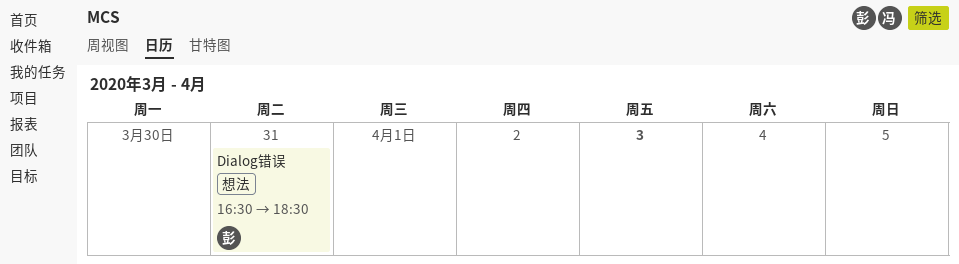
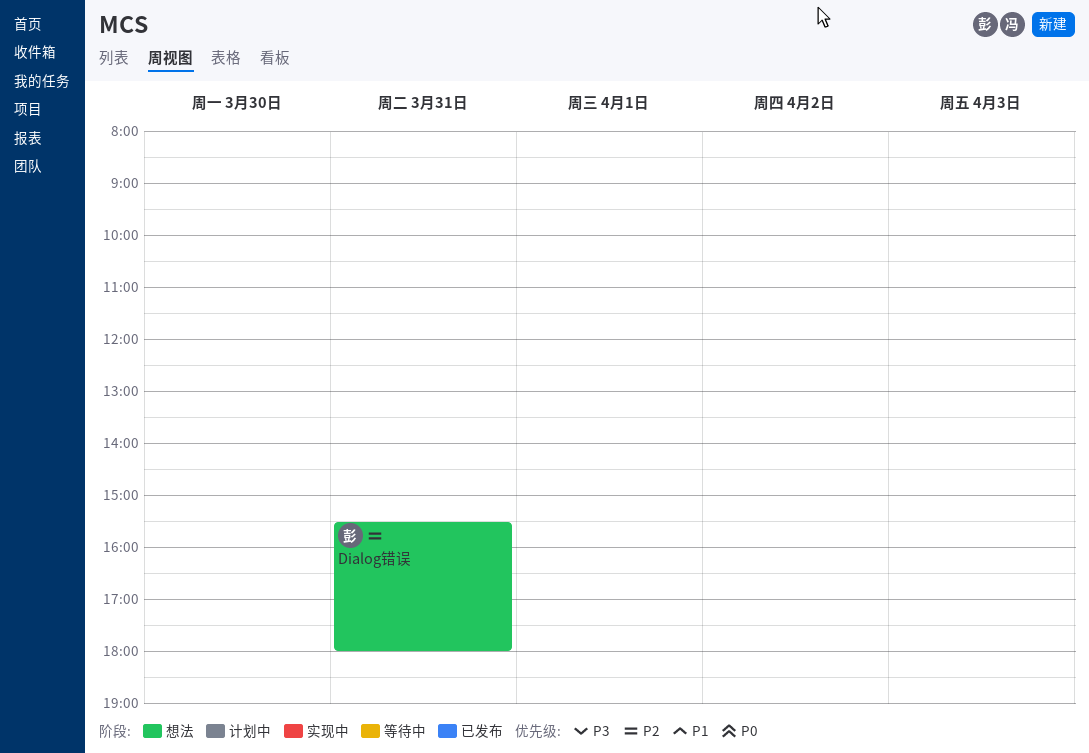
Dialog错误, begins: 16:30 -> 15:30
Dialog错误, ends: 18:30 -> 18:00

